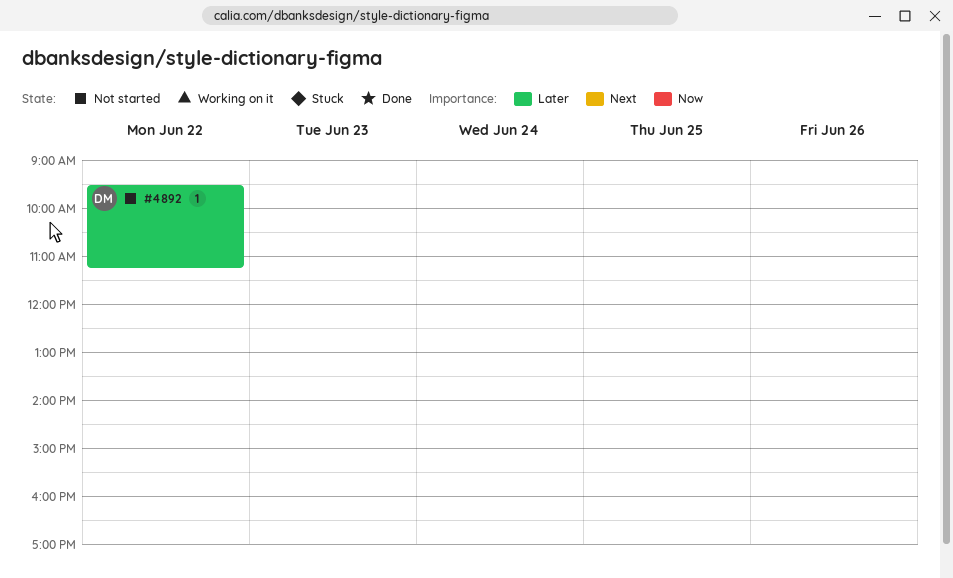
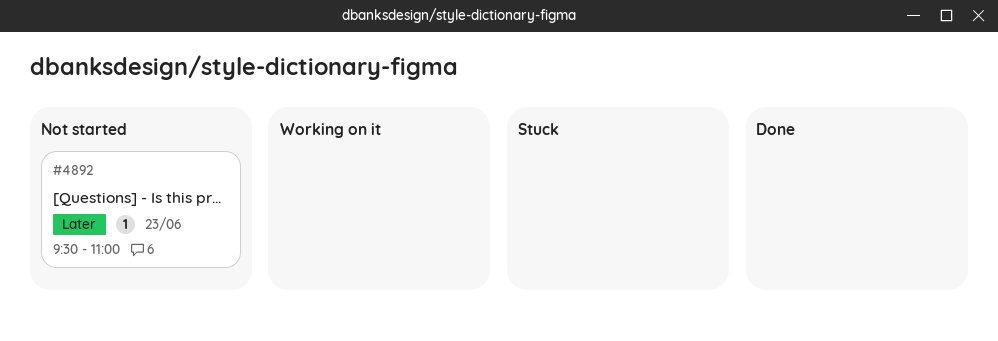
#4892, day: Jun 22 -> Jun 23
#4892, ends: 11:15 -> 11:00

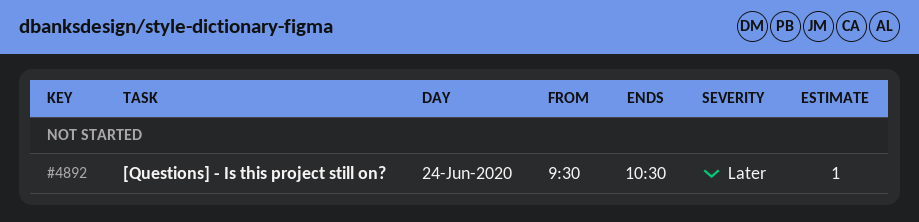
#4892, day: Jun 23 -> Jun 24
#4892, ends: 11:00 -> 10:30

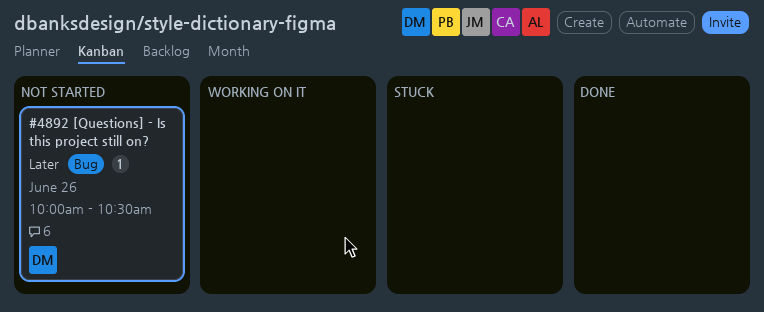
#4892, day: Jun 24 -> Jun 26
#4892, begins: 09:30 -> 10:00

